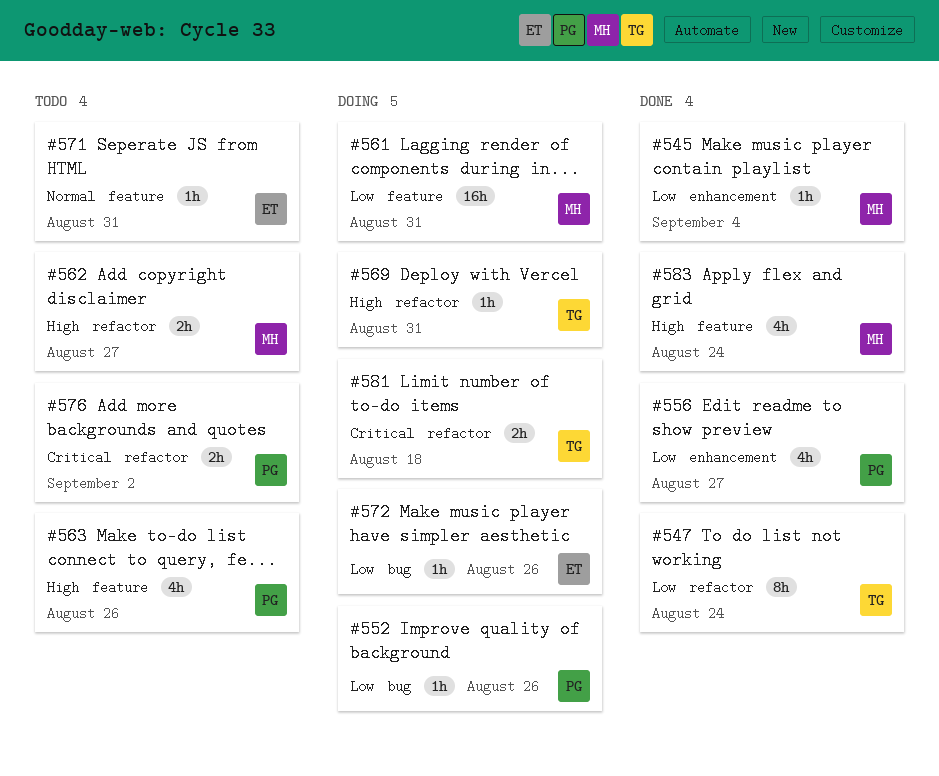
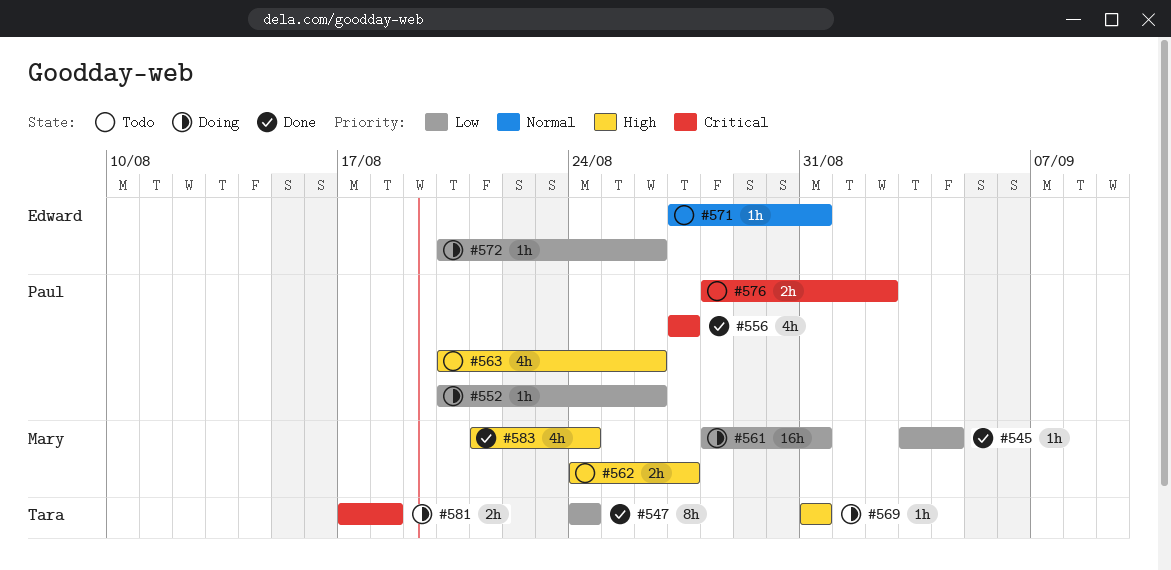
#556, priority: Low -> Critical

